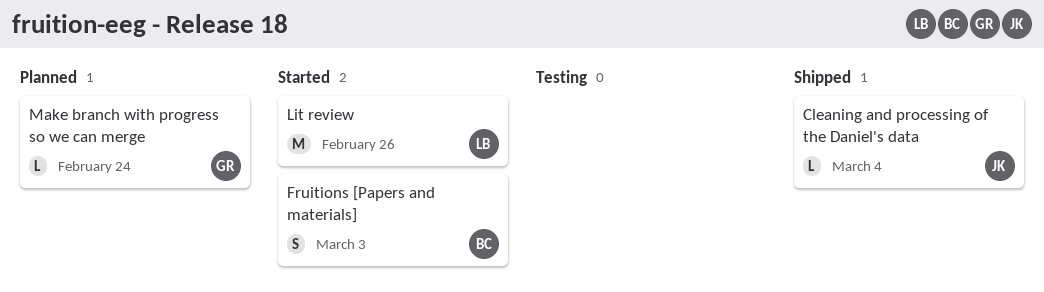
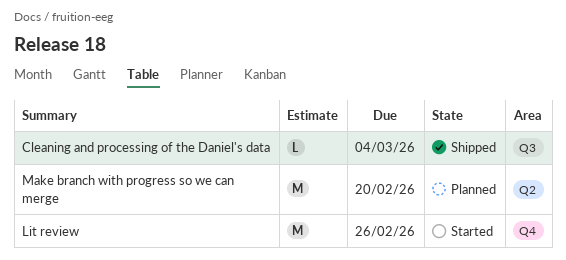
Fruitions [Papers and materials]: present -> none
Make branch with progress so we can merge, estimate: L -> M
Make branch with progress so we can merge, due: Feb 24 -> Feb 20

